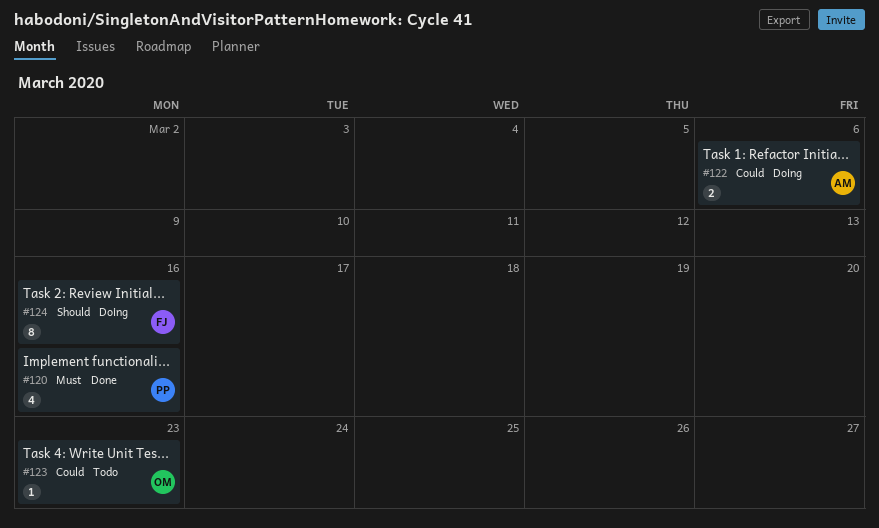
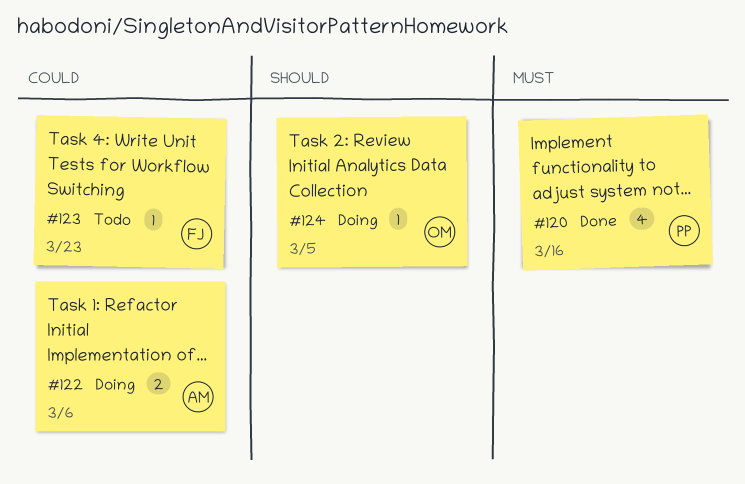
#123, owner: OM -> FJ
#124, owner: FJ -> OM
#124, estimate: 8 -> 1
#124, due: Mar 16 -> Mar 5

